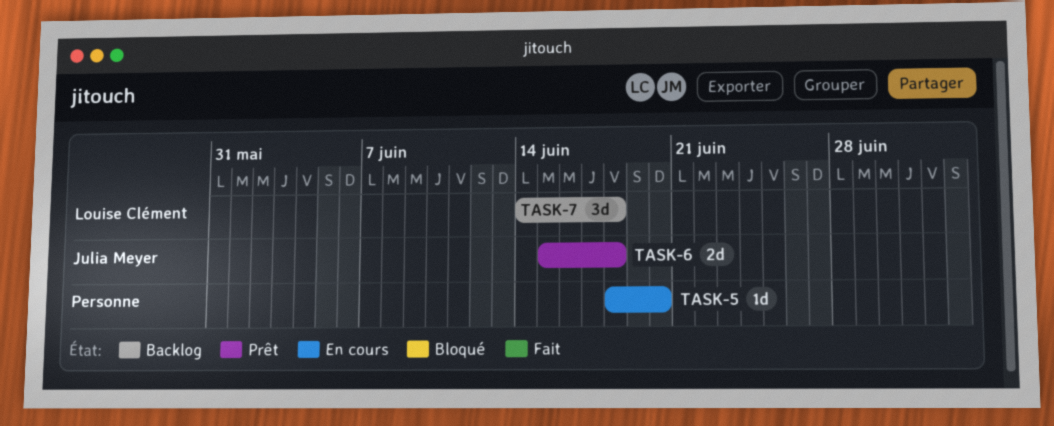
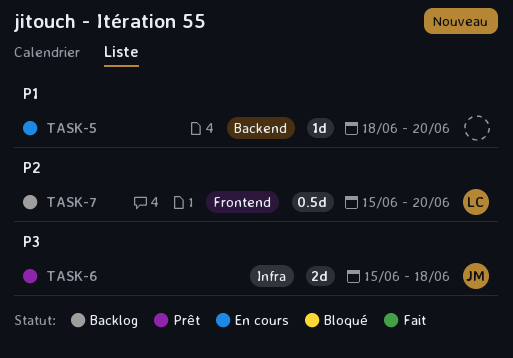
TASK-7, estimate: 3d -> 0.5d
TASK-7, start: Jun 14 -> Jun 15
TASK-7, due: Jun 18 -> Jun 20

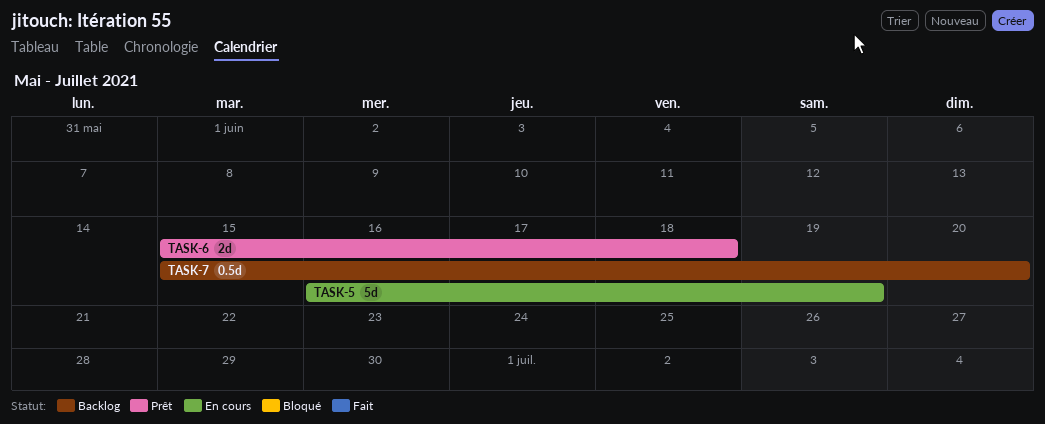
TASK-5, estimate: 1d -> 5d
TASK-5, start: Jun 18 -> Jun 16
TASK-5, due: Jun 20 -> Jun 19

